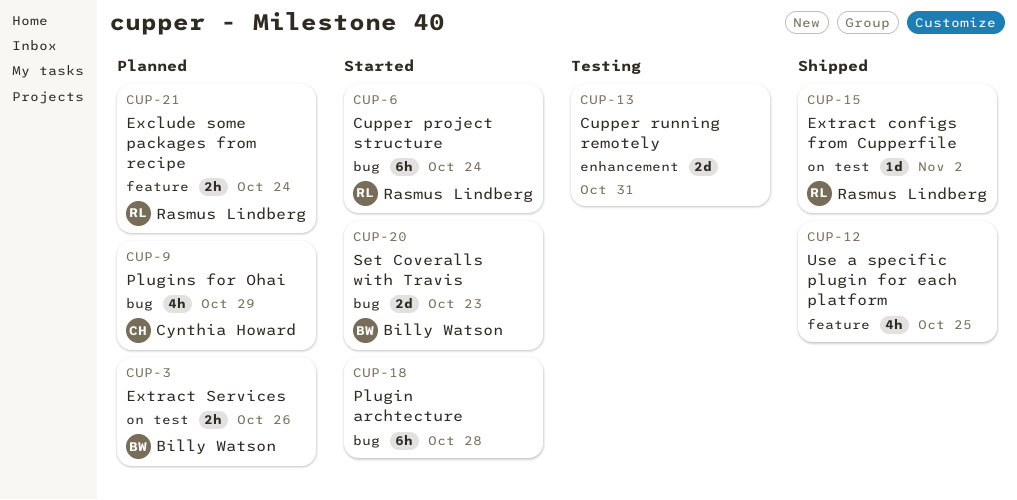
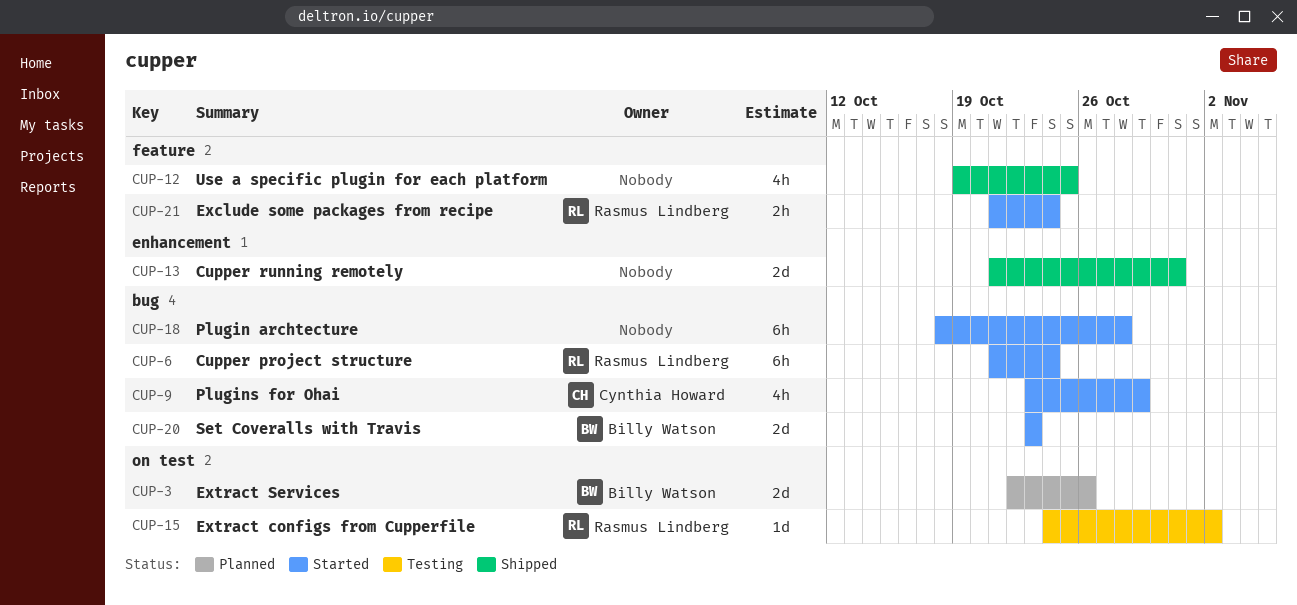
CUP-3, estimate: 2h -> 2d
CUP-9, status: Planned -> Started
CUP-13, status: Testing -> Shipped
CUP-15, status: Shipped -> Testing
CUP-21, status: Planned -> Started

